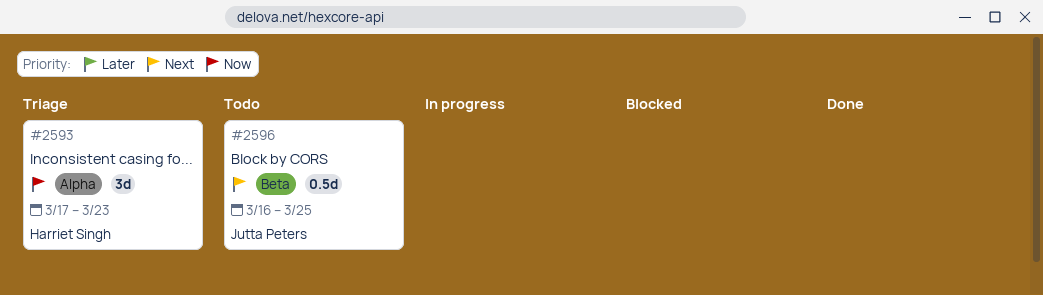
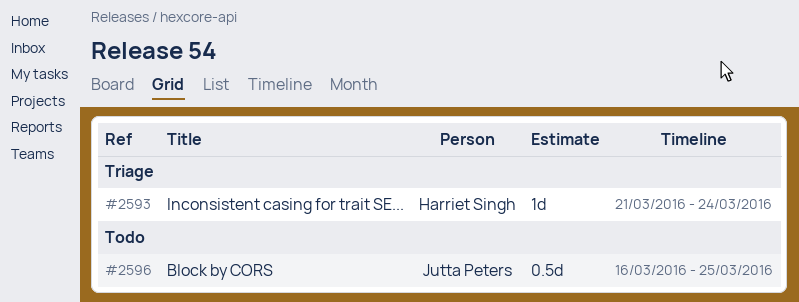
#2593, estimate: 3d -> 1d
#2593, start: Mar 17 -> Mar 21
#2593, due: Mar 23 -> Mar 24

